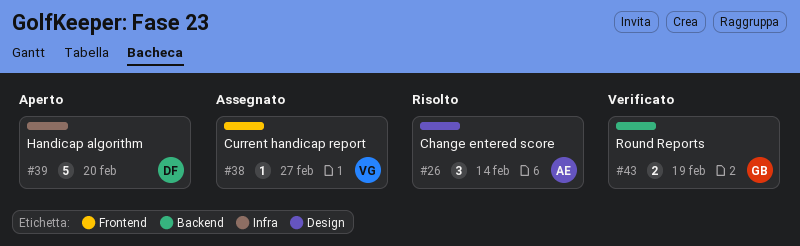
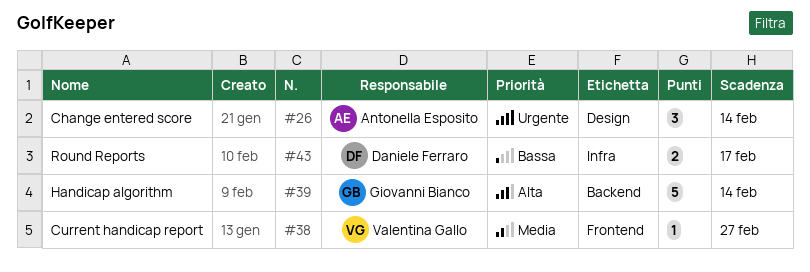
#39, owner: Daniele Ferraro -> Giovanni Bianco
#39, label: Infra -> Backend
#39, due: Feb 20 -> Feb 14
#43, owner: Giovanni Bianco -> Daniele Ferraro
#43, label: Backend -> Infra
#43, due: Feb 19 -> Feb 17

